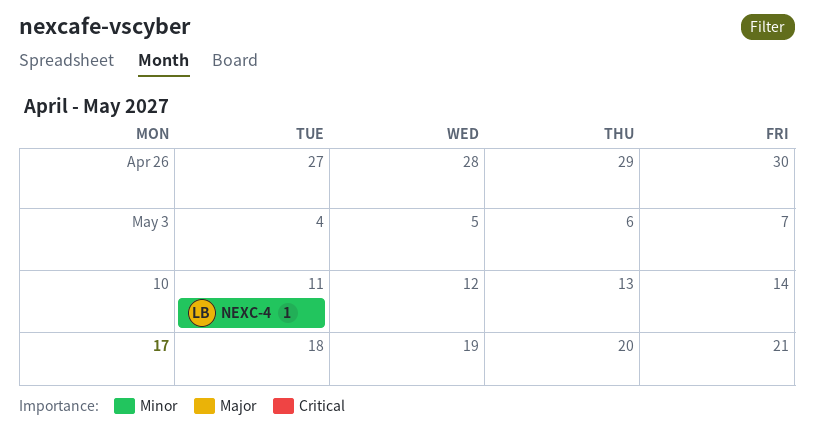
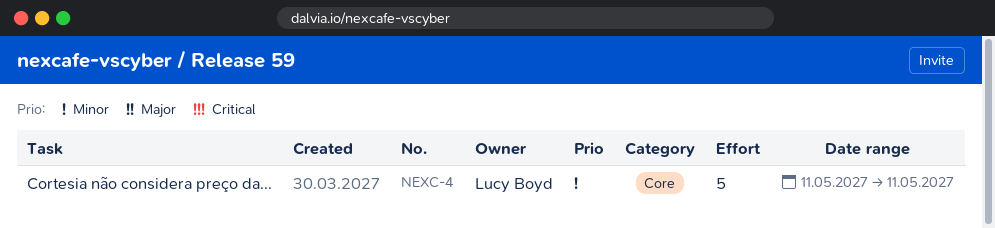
NEXC-4, estimate: 1 -> 5

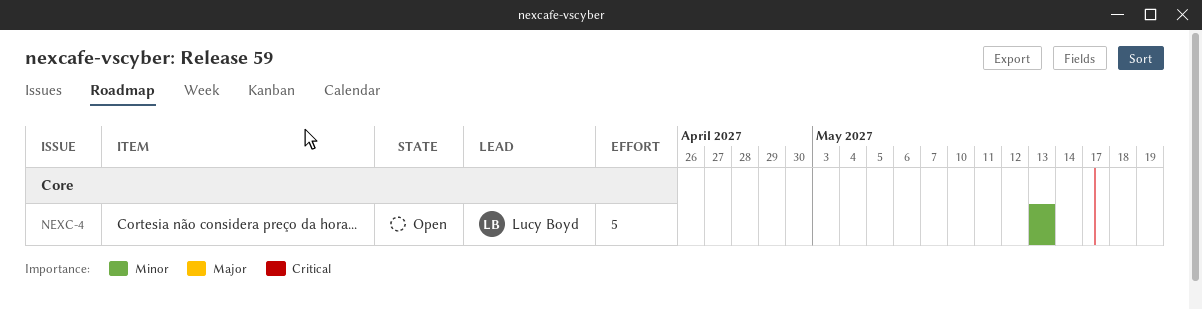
NEXC-4, start: May 11 -> May 13
NEXC-4, due: May 11 -> May 13

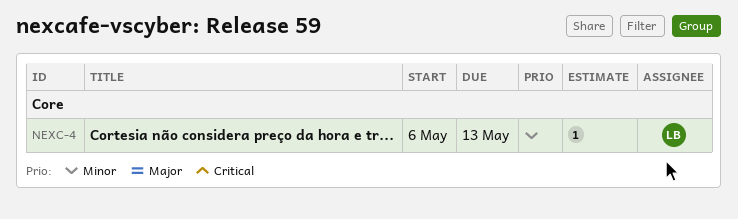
NEXC-4, estimate: 5 -> 1
NEXC-4, start: May 13 -> May 6

